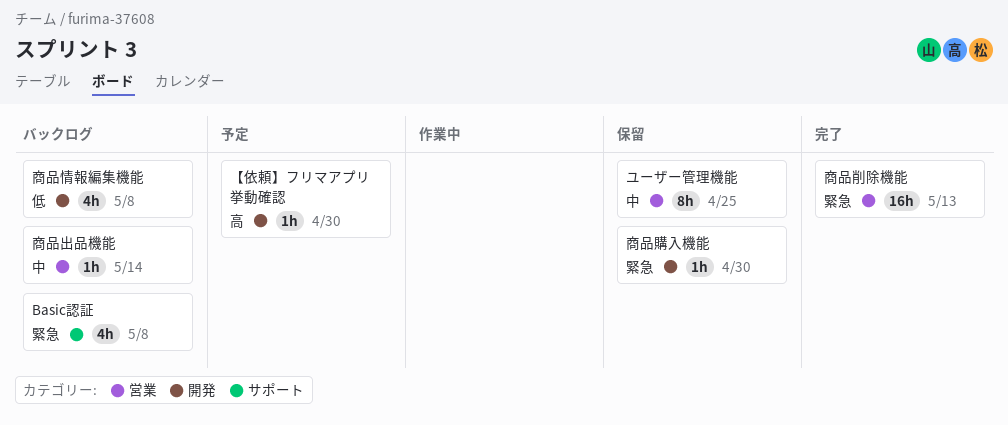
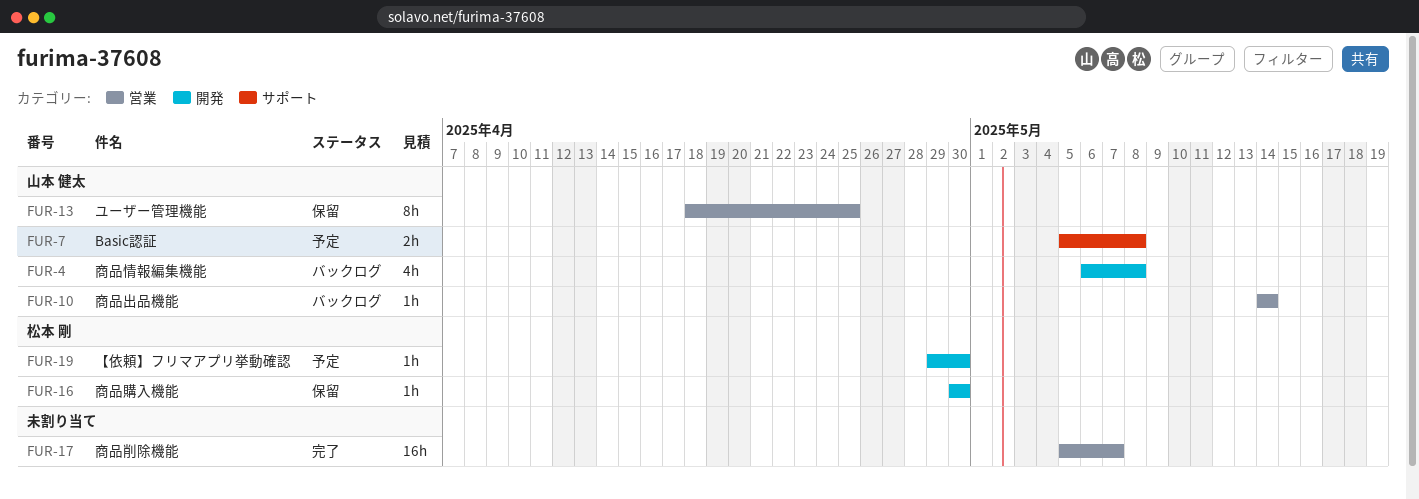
Basic認証, status: バックログ -> 予定
Basic認証, estimate: 4h -> 2h
商品削除機能, due: May 13 -> May 7

